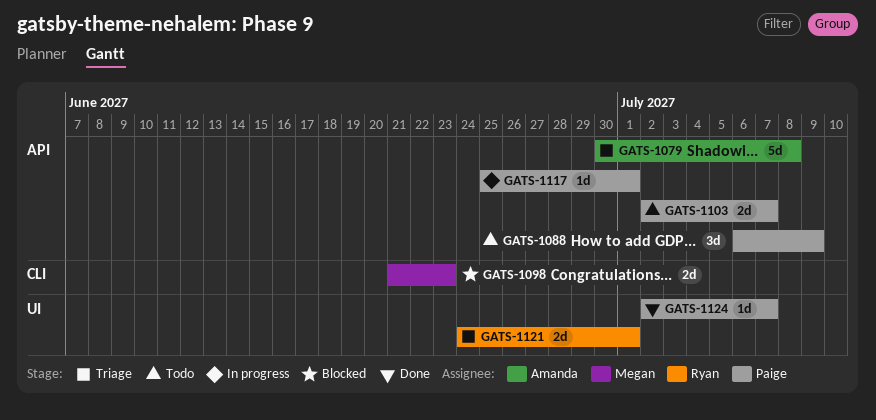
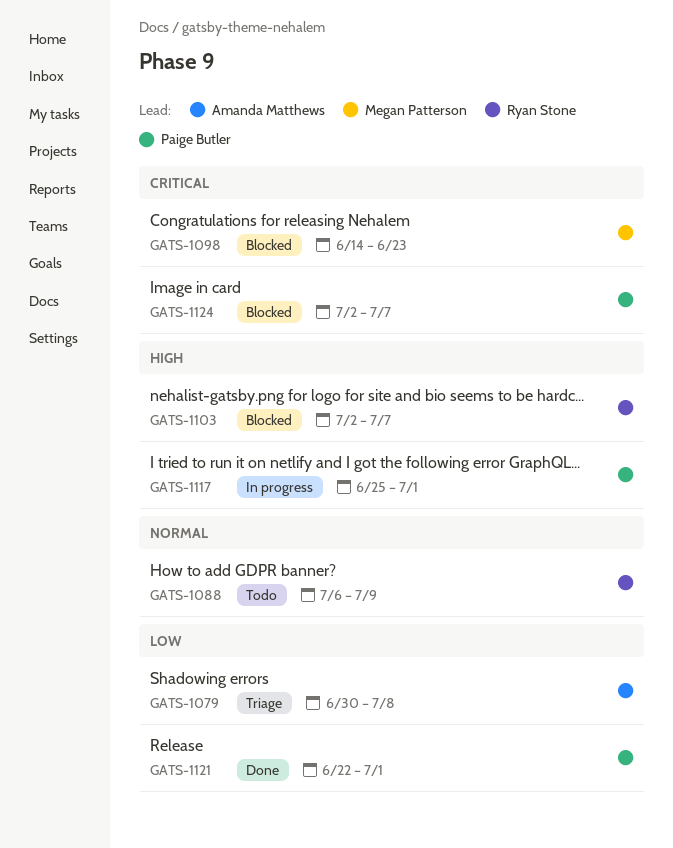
GATS-1088, owner: Paige Butler -> Ryan Stone
GATS-1098, start: Jun 21 -> Jun 14
GATS-1103, status: Todo -> Blocked
GATS-1103, owner: Paige Butler -> Ryan Stone
GATS-1121, status: Triage -> Done
GATS-1121, owner: Ryan Stone -> Paige Butler
GATS-1121, start: Jun 24 -> Jun 22
GATS-1124, status: Done -> Blocked

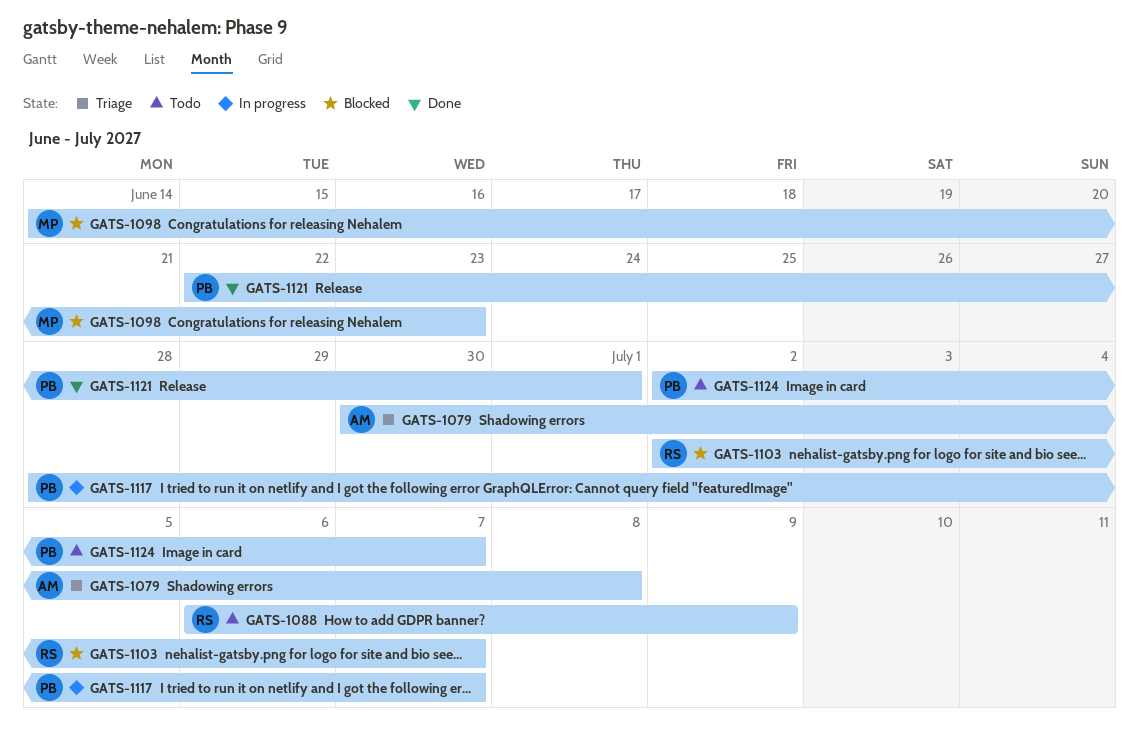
GATS-1117, start: Jun 25 -> Jun 28
GATS-1117, due: Jul 1 -> Jul 7
GATS-1124, status: Blocked -> Todo

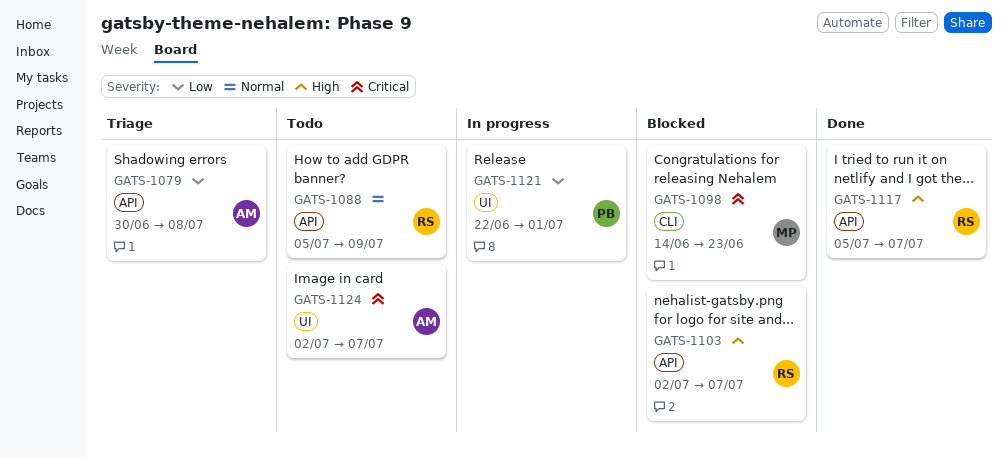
GATS-1088, start: Jul 6 -> Jul 5
GATS-1117, status: In progress -> Done
GATS-1117, owner: PB -> RS
GATS-1117, start: Jun 28 -> Jul 5
GATS-1121, status: Done -> In progress
GATS-1124, owner: PB -> AM

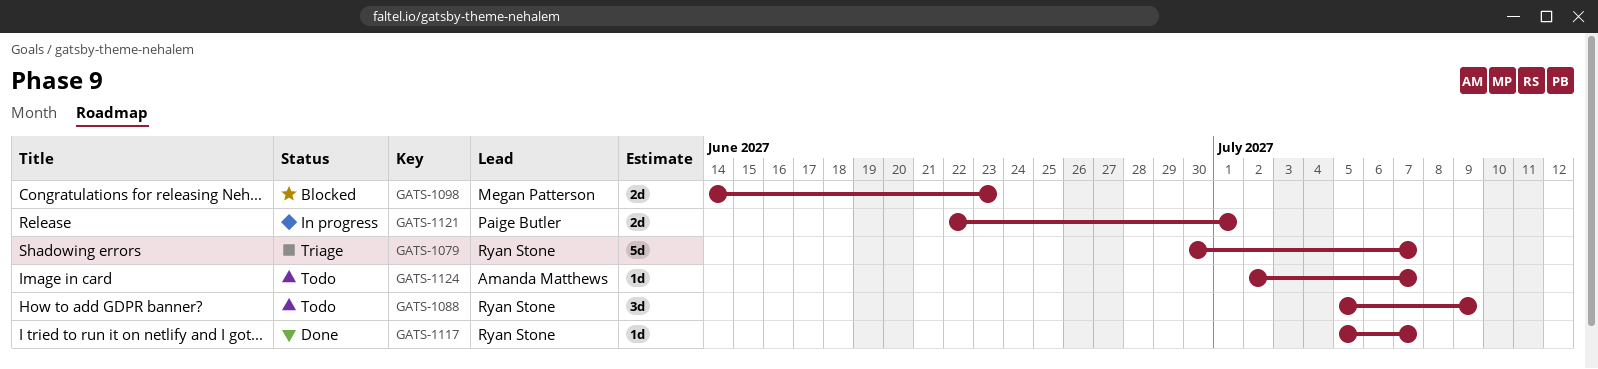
GATS-1079, owner: Amanda Matthews -> Ryan Stone
GATS-1079, due: Jul 8 -> Jul 7
GATS-1103: present -> none

